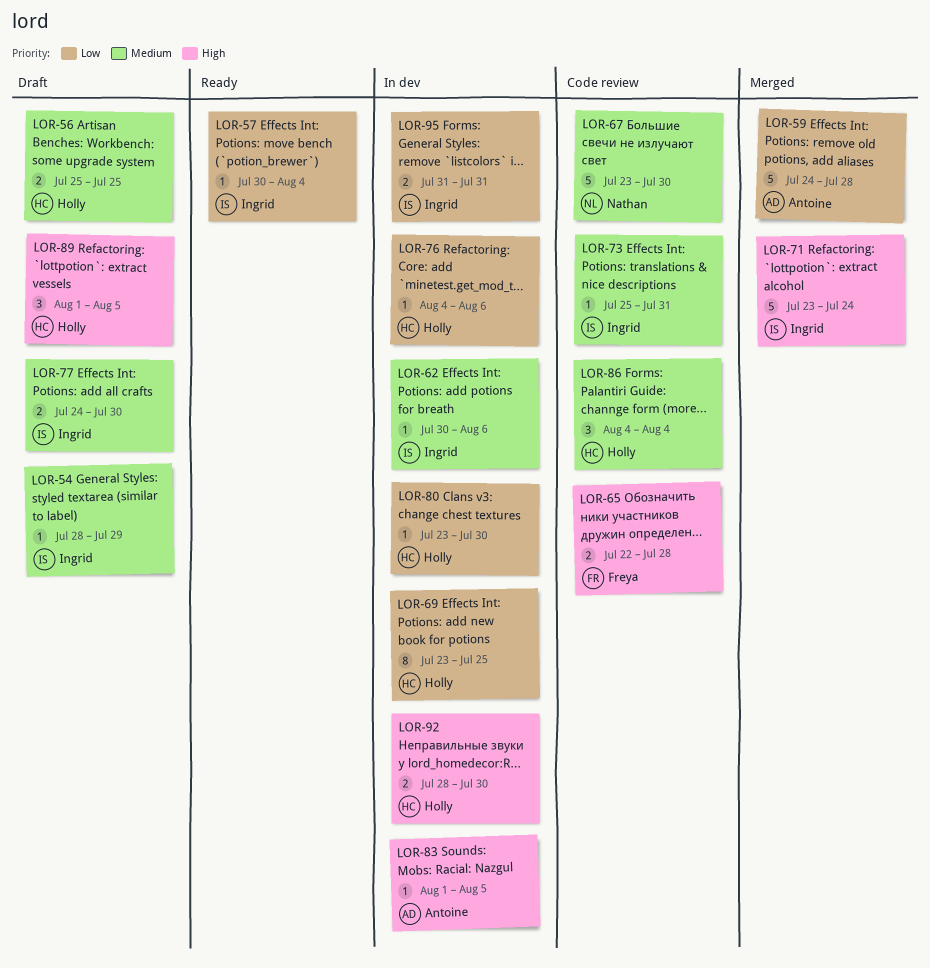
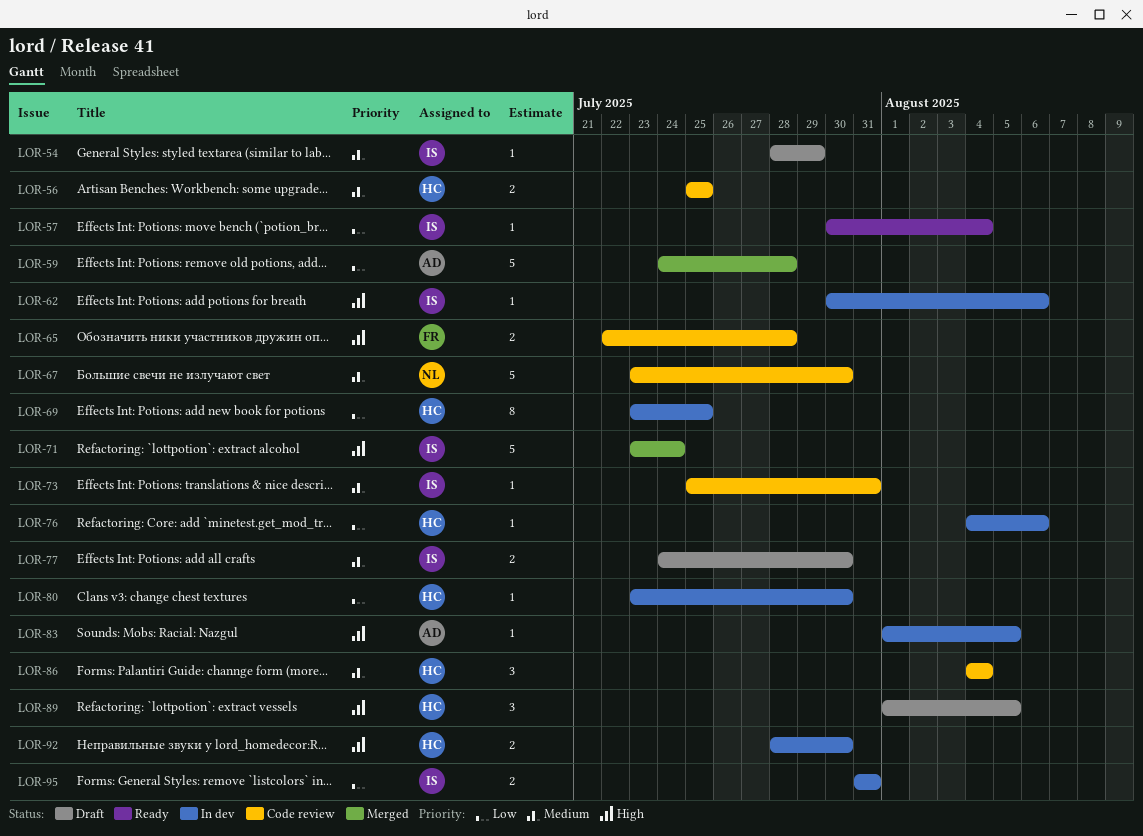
LOR-56, status: Draft -> Code review
LOR-62, priority: Medium -> High

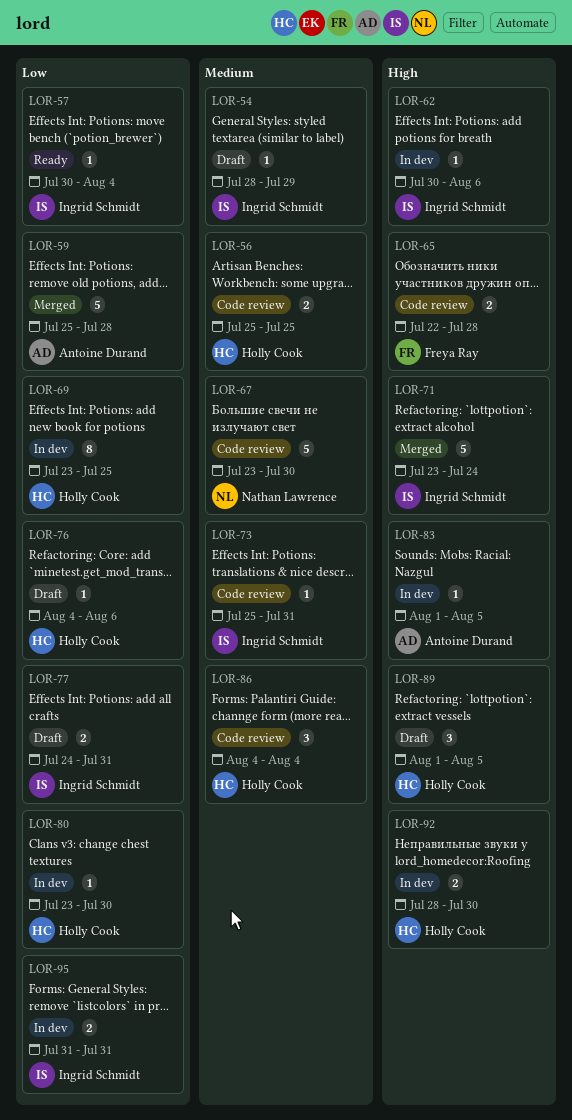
LOR-59, start: Jul 24 -> Jul 25
LOR-76, status: In dev -> Draft
LOR-77, priority: Medium -> Low
LOR-77, due: Jul 30 -> Jul 31

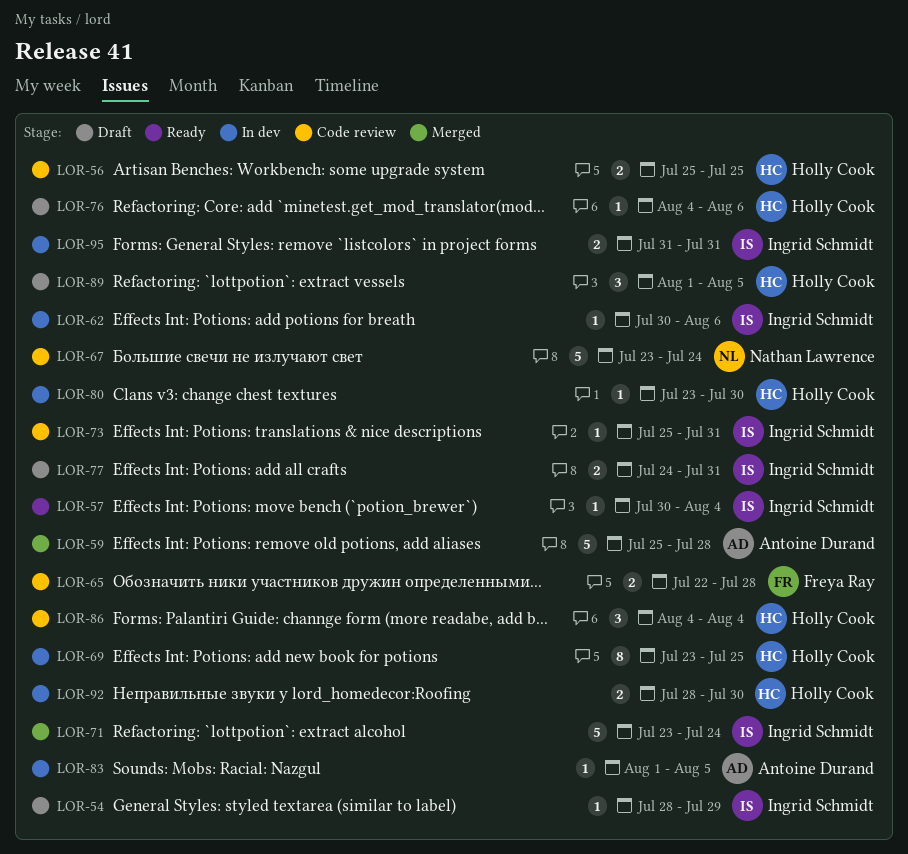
LOR-67, due: Jul 30 -> Jul 24

